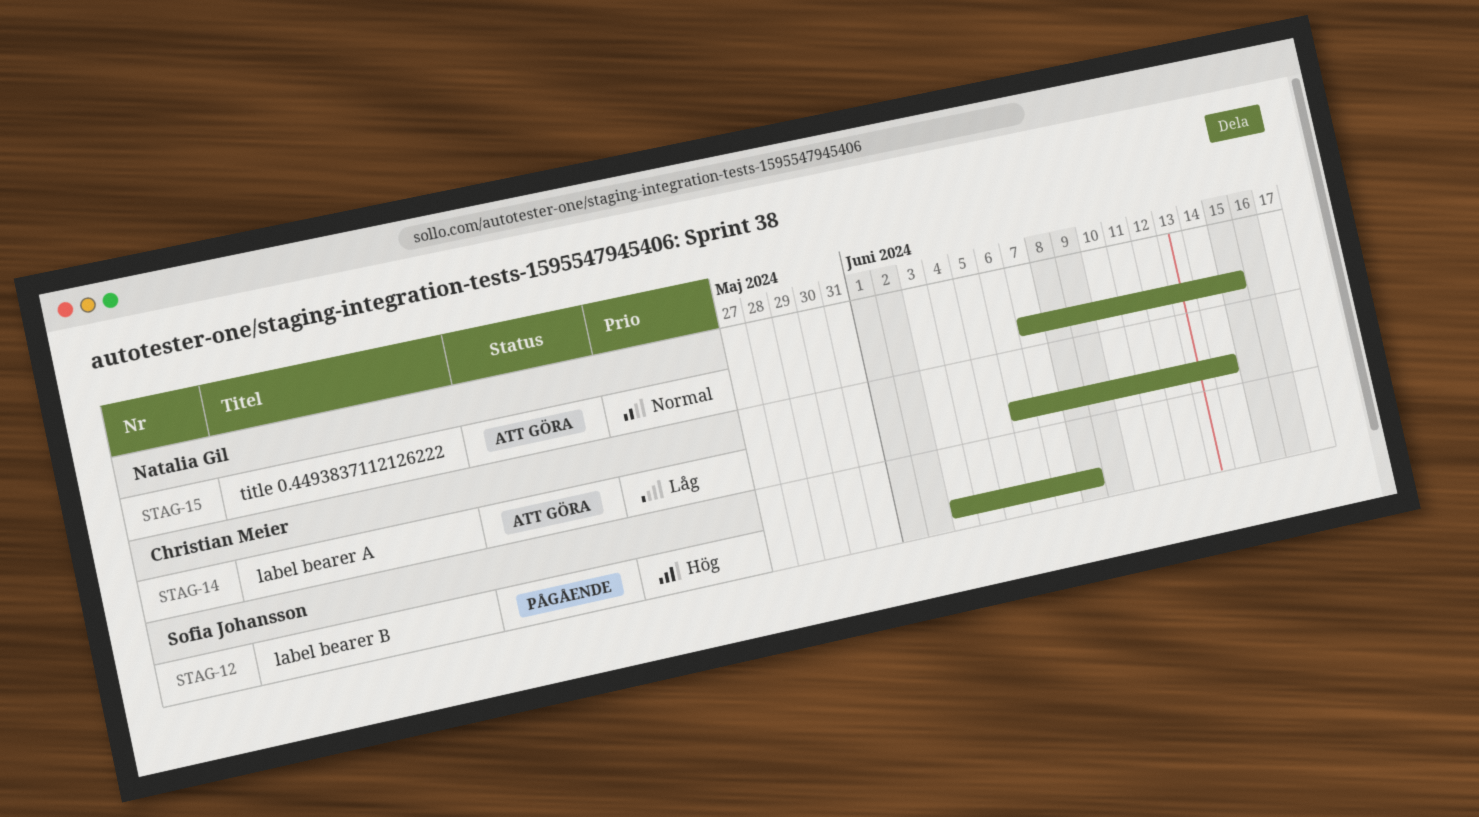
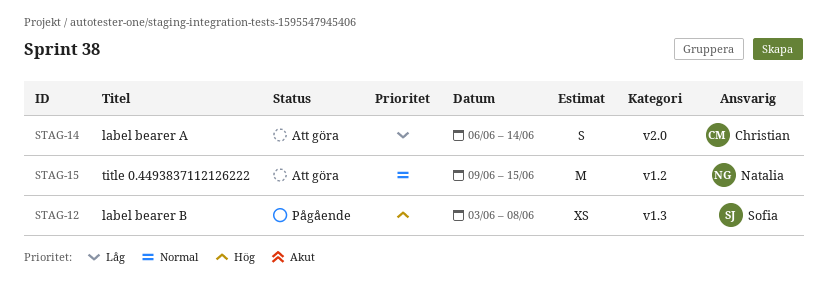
STAG-15, start: Jun 7 -> Jun 9

